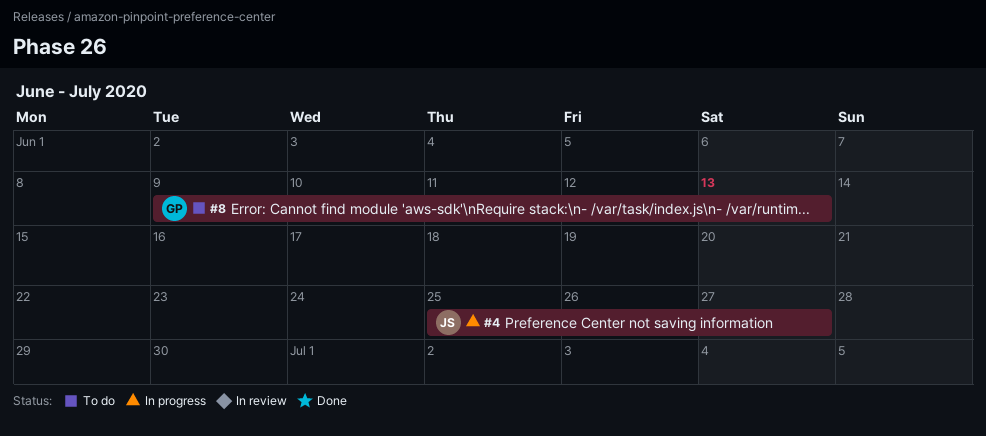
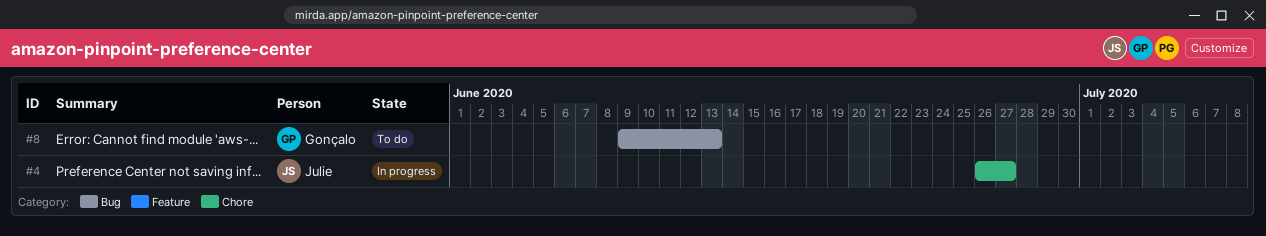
#4, start: Jun 25 -> Jun 26

